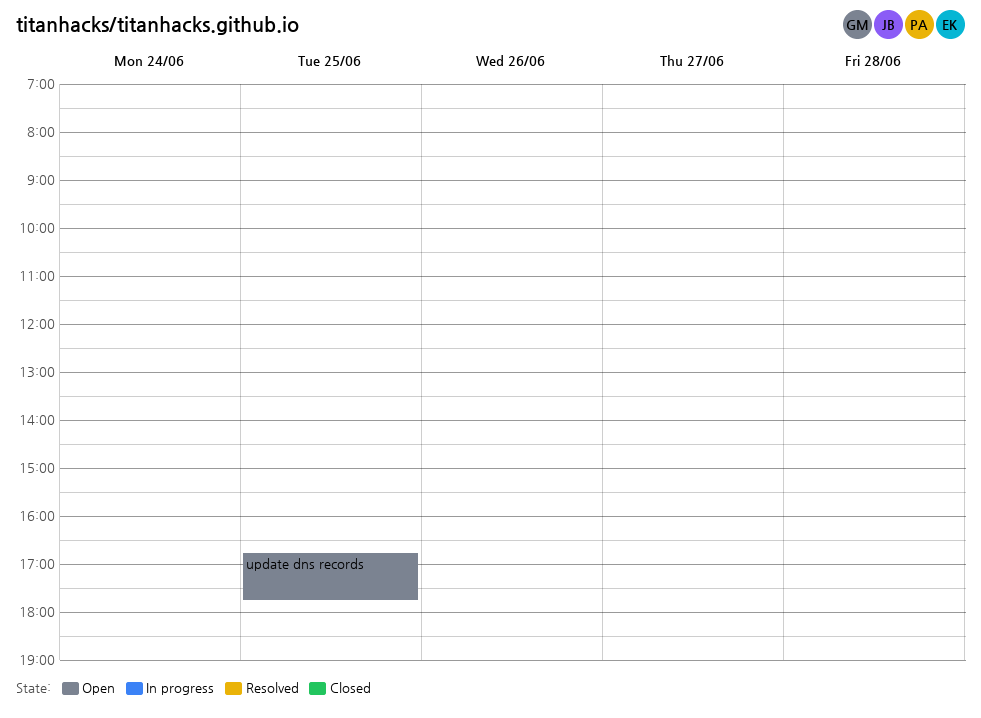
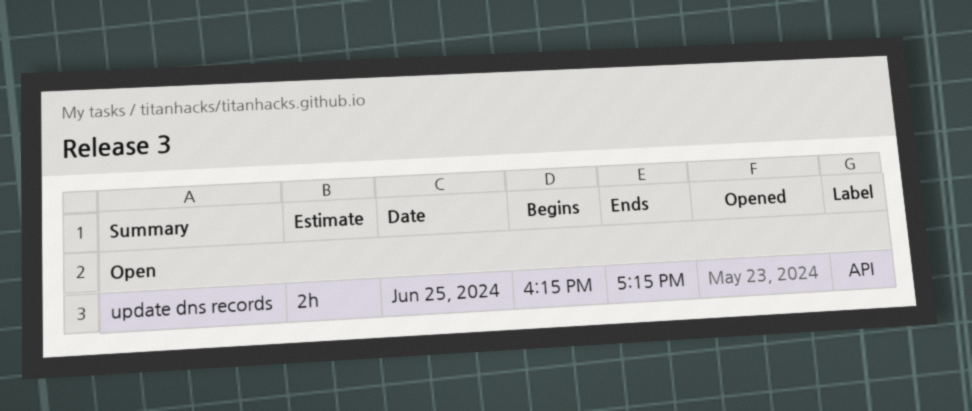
update dns records, begins: 16:45 -> 16:15
update dns records, ends: 17:45 -> 17:15

